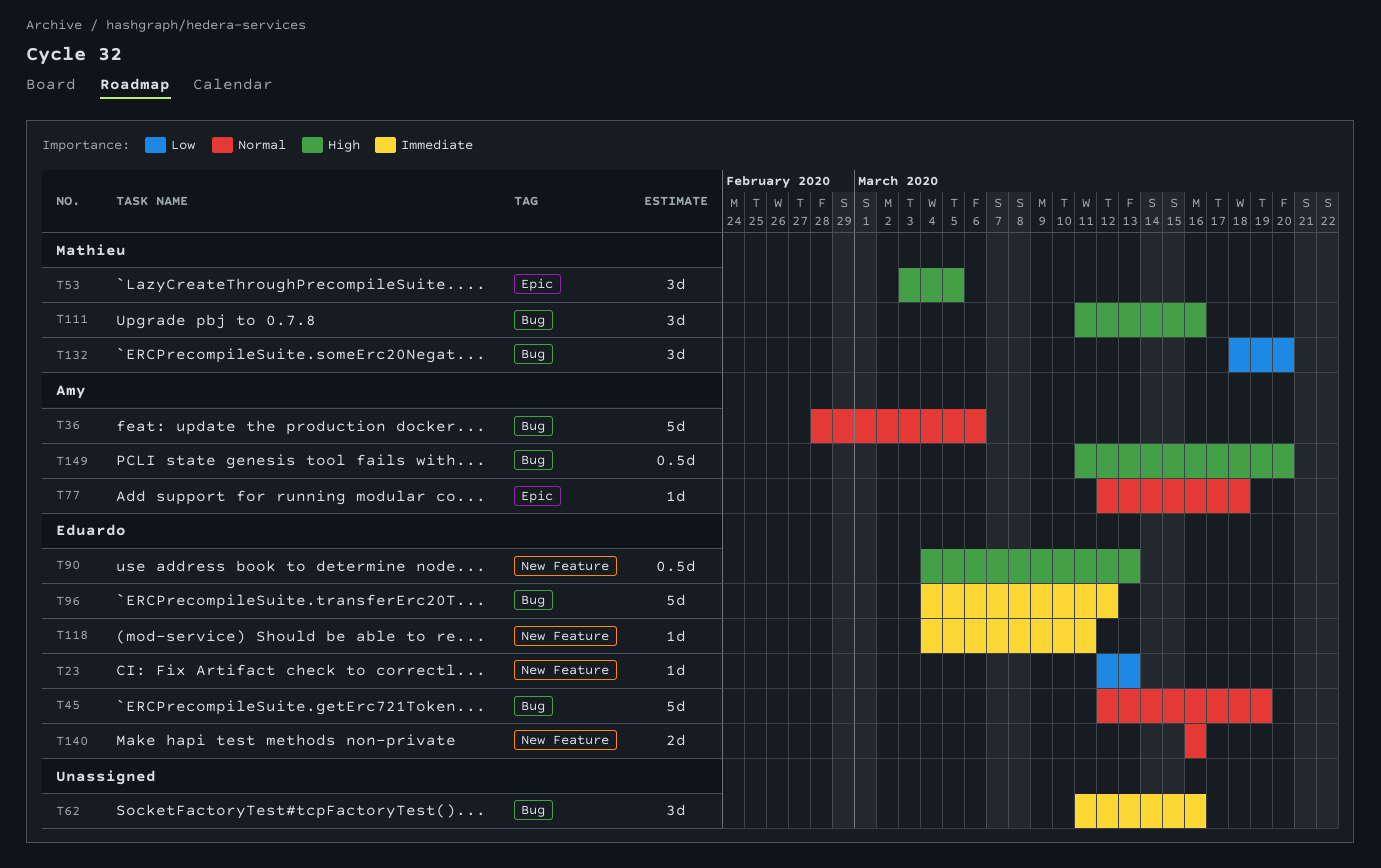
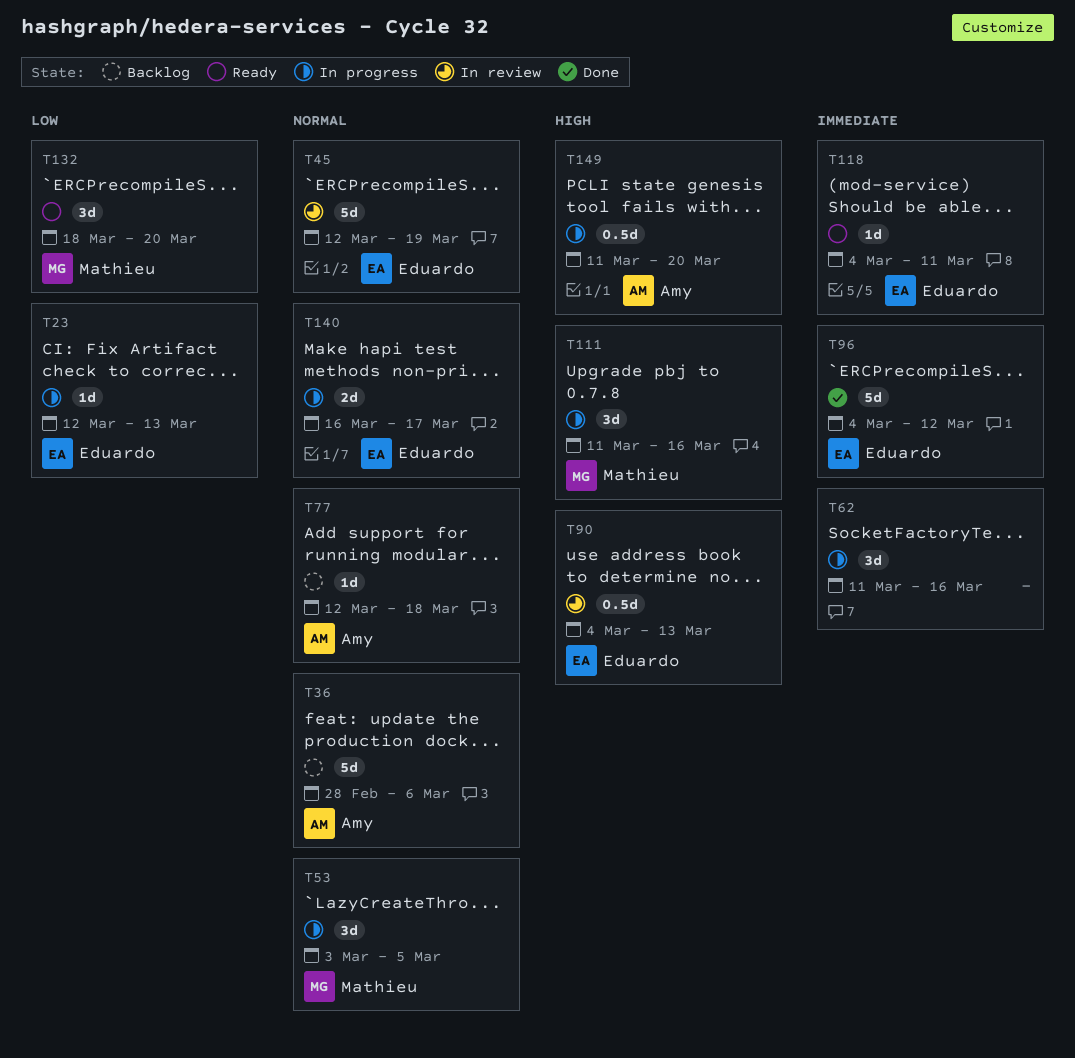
T53, priority: High -> Normal
T140, due: Mar 16 -> Mar 17

